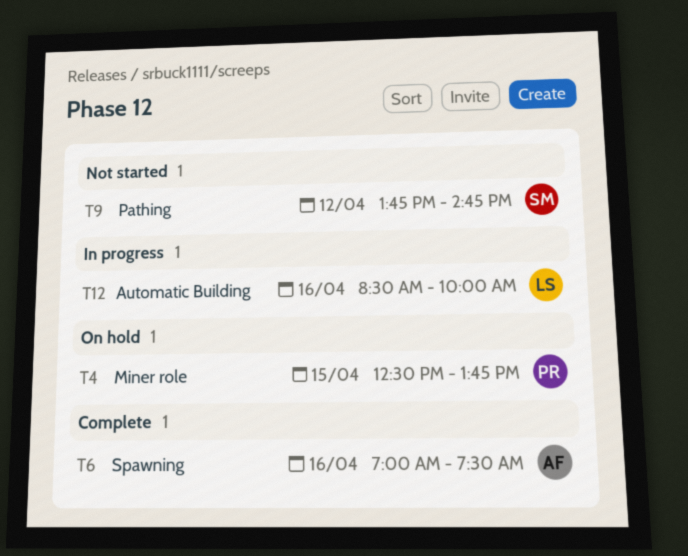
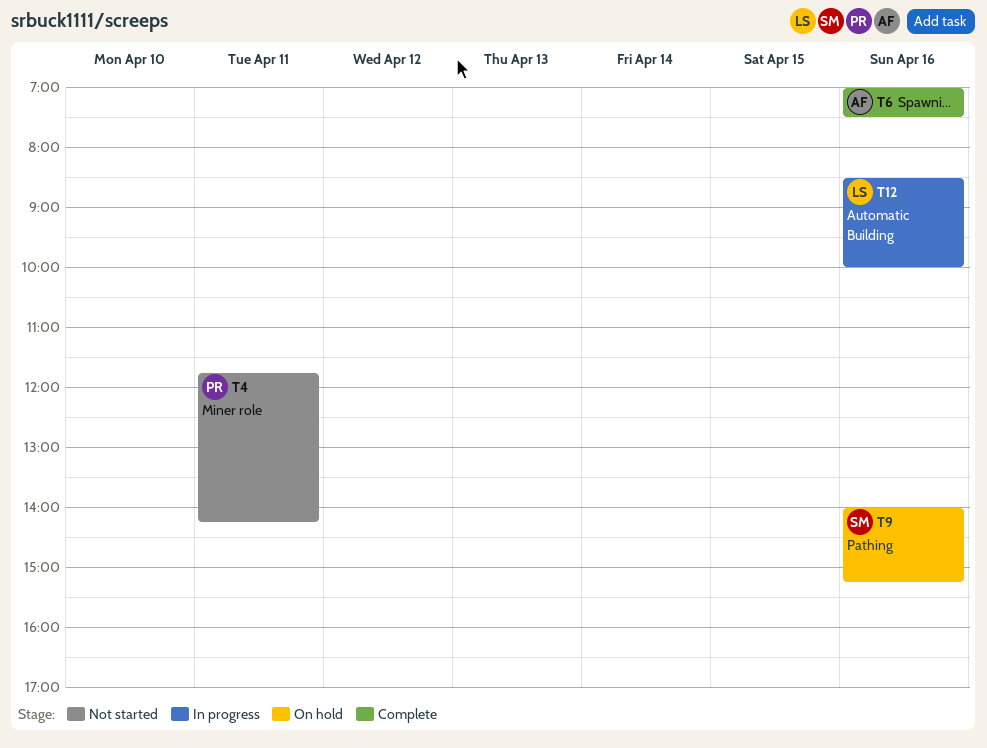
T4, status: On hold -> Not started
T4, day: Apr 15 -> Apr 11
T4, begins: 12:30 -> 11:45
T4, ends: 13:45 -> 14:15
T9, status: Not started -> On hold
T9, day: Apr 12 -> Apr 16
T9, begins: 13:45 -> 14:00
T9, ends: 14:45 -> 15:15

